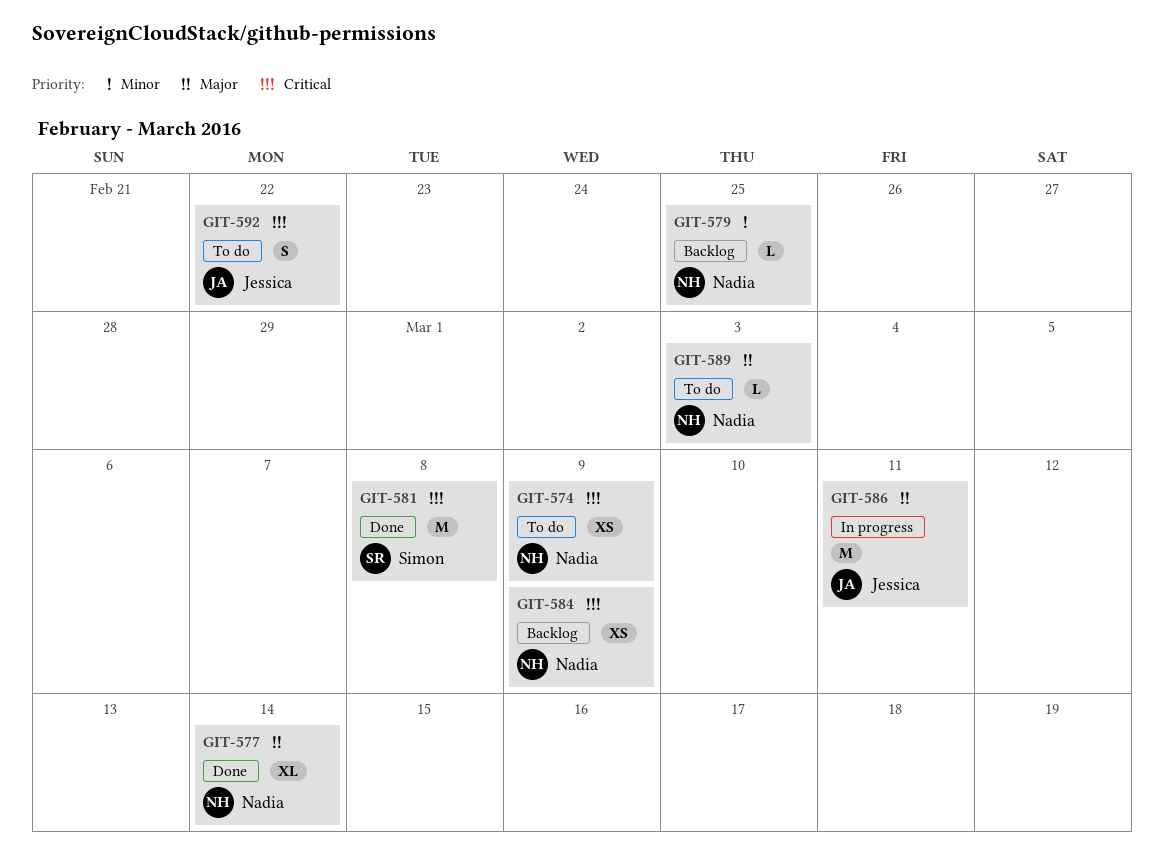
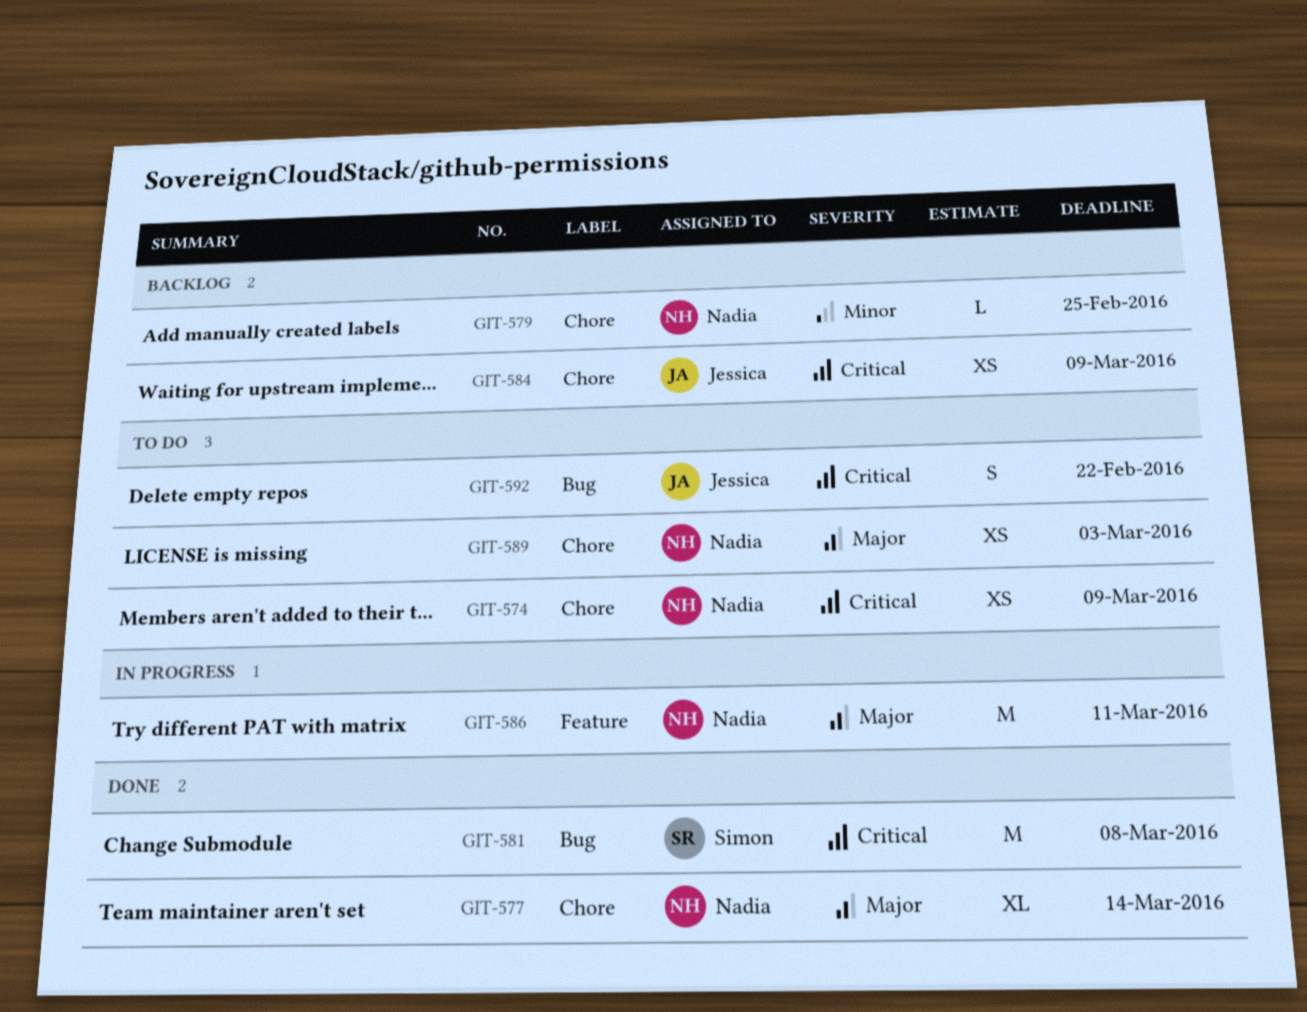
GIT-584, owner: Nadia -> Jessica
GIT-586, owner: Jessica -> Nadia
GIT-589, estimate: L -> XS

